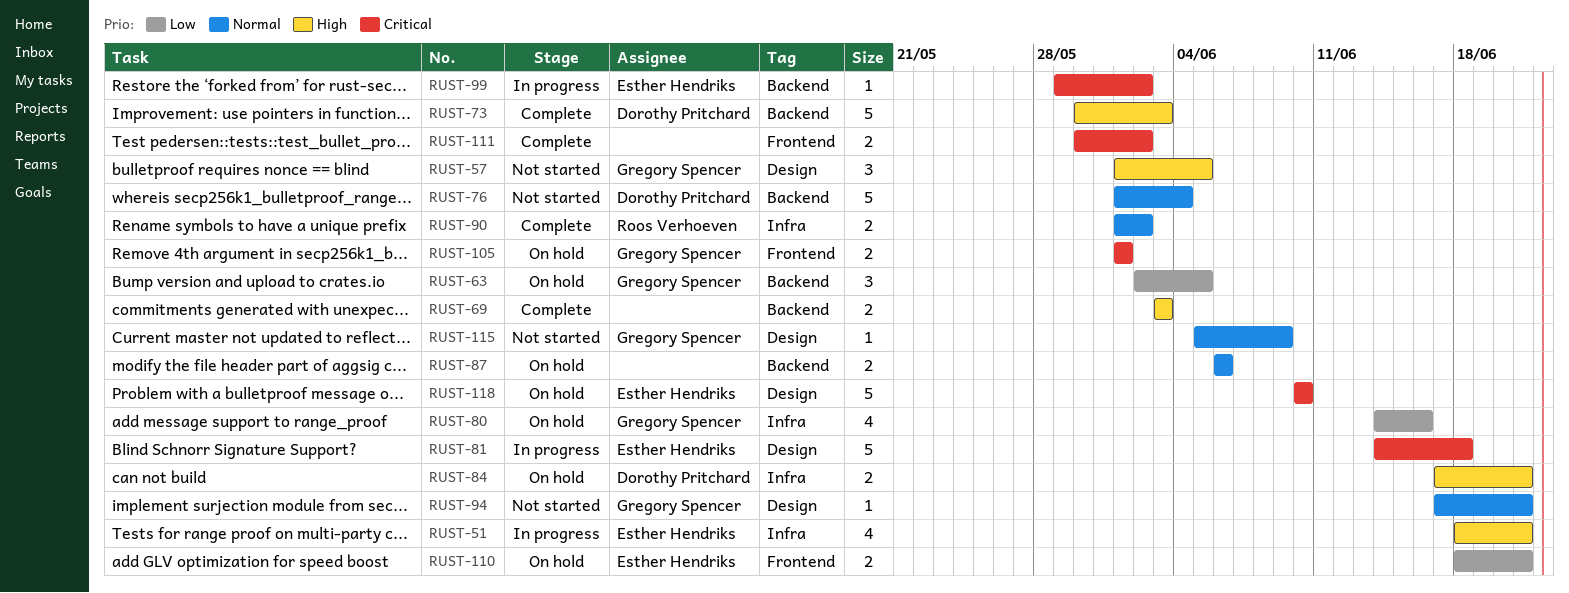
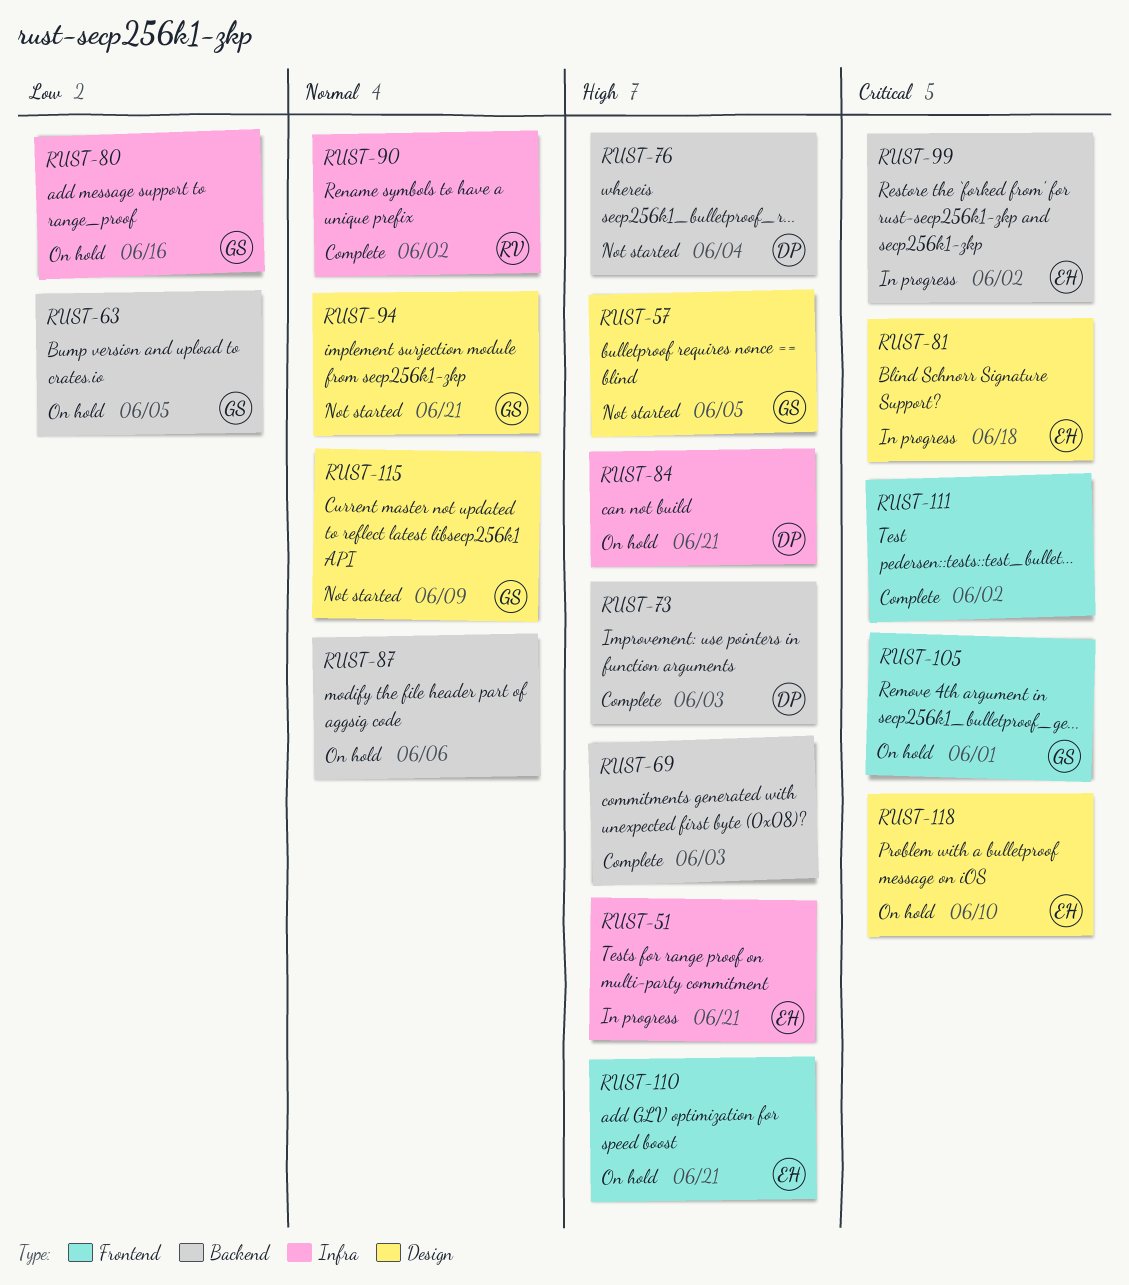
RUST-76, priority: Normal -> High
RUST-110, priority: Low -> High

